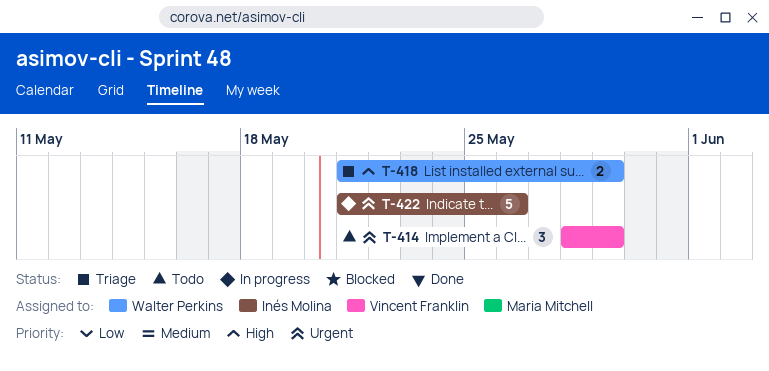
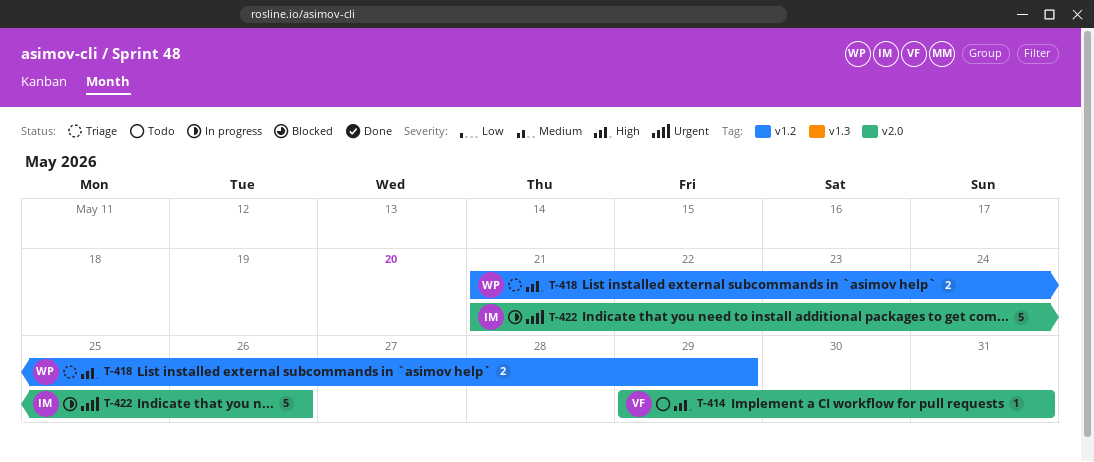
T-414, priority: Urgent -> High
T-414, estimate: 3 -> 1
T-414, start: May 28 -> May 29
T-414, due: May 29 -> May 31

